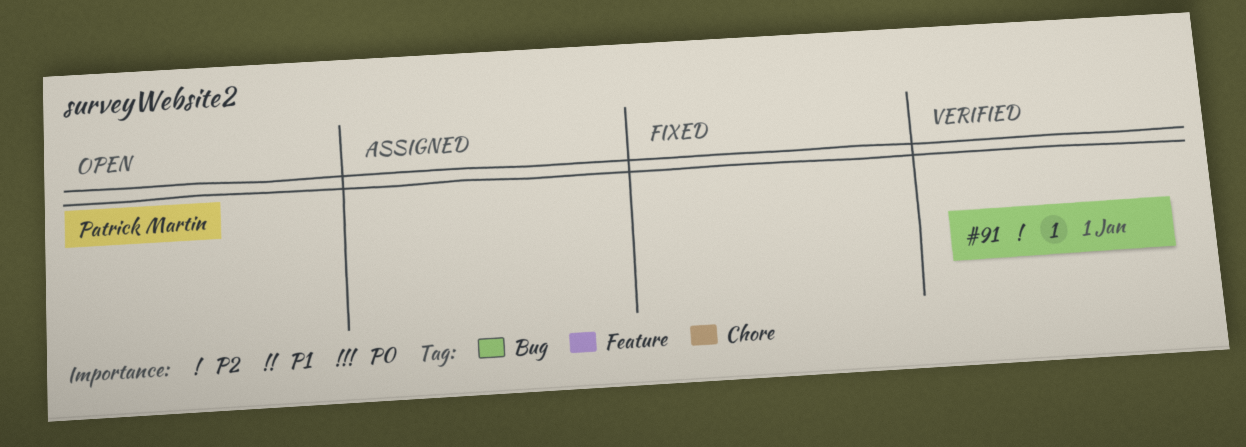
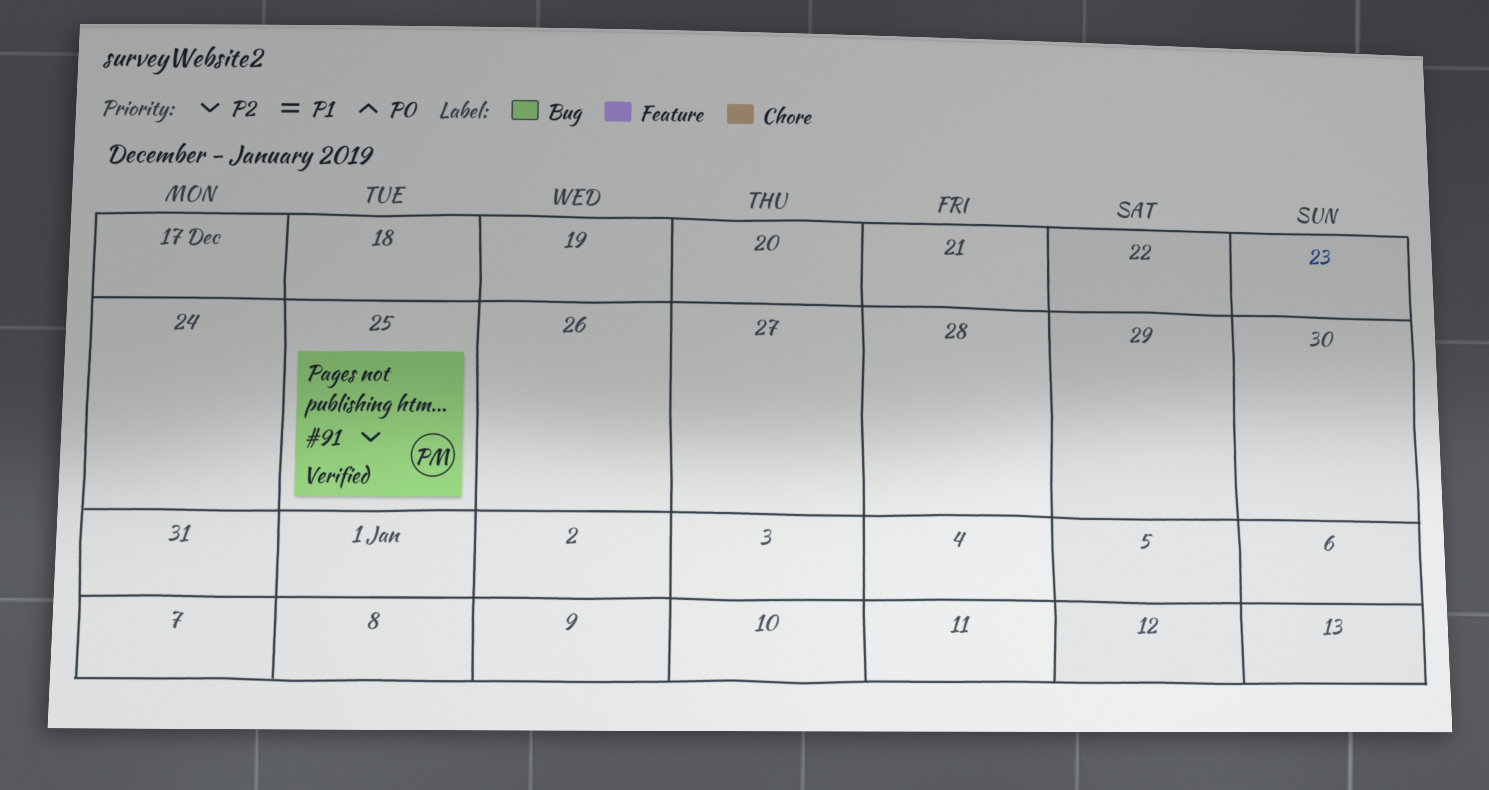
#91, due: Jan 1 -> Dec 25

